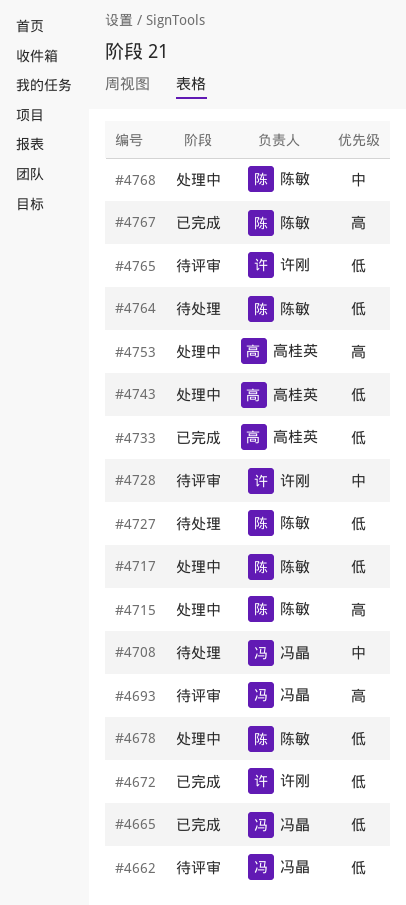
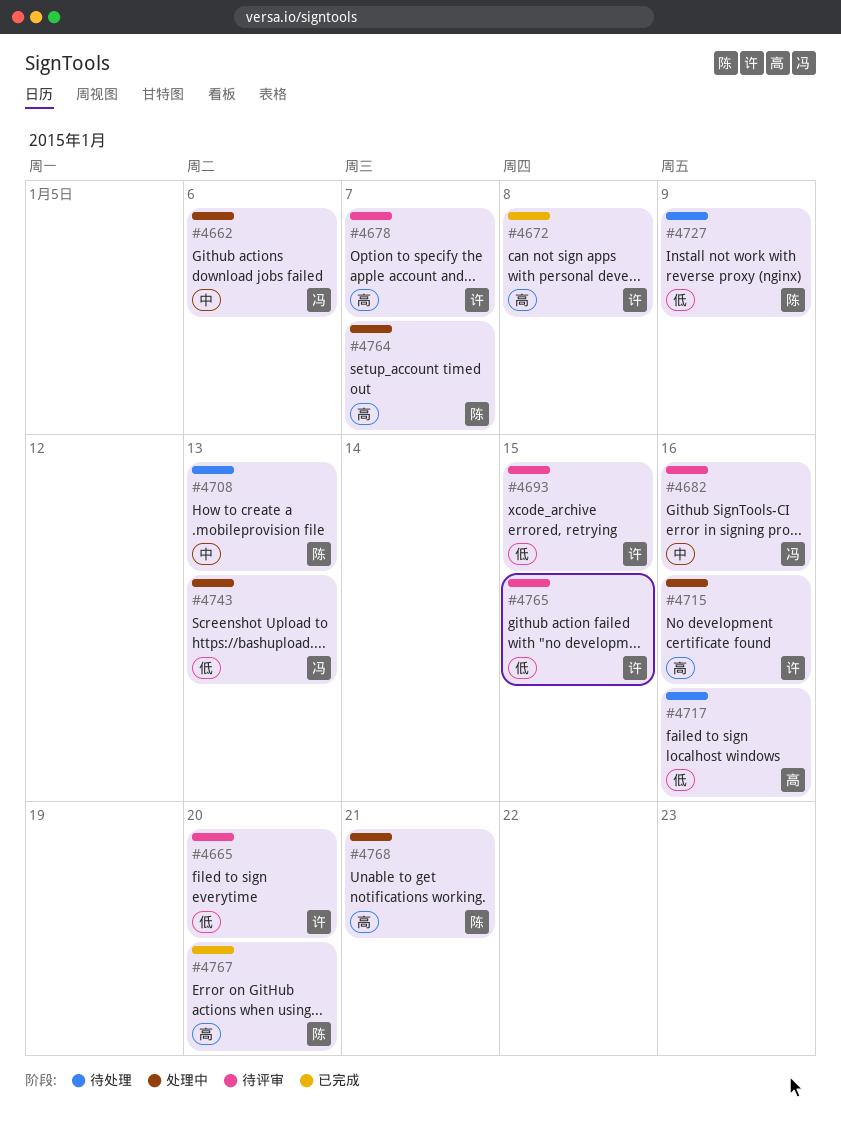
#4662, status: 待评审 -> 处理中
#4662, priority: 低 -> 中
#4665, status: 已完成 -> 待评审
#4665, owner: 冯晶 -> 许刚
#4672, priority: 低 -> 高
#4678, status: 处理中 -> 待评审
#4678, owner: 陈敏 -> 许刚
#4678, priority: 低 -> 高
#4682: none -> present
#4693, owner: 冯晶 -> 许刚
#4693, priority: 高 -> 低
#4708, owner: 冯晶 -> 陈敏
#4715, owner: 陈敏 -> 许刚
#4717, status: 处理中 -> 待处理
#4717, owner: 陈敏 -> 高桂英
#4728: present -> none
#4733: present -> none
#4743, owner: 高桂英 -> 冯晶
#4753: present -> none
#4764, status: 待处理 -> 处理中
#4764, priority: 低 -> 高
#4768, priority: 中 -> 高

